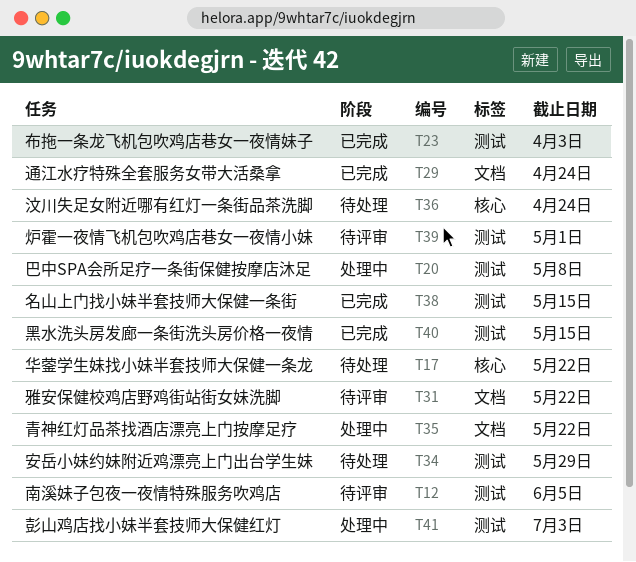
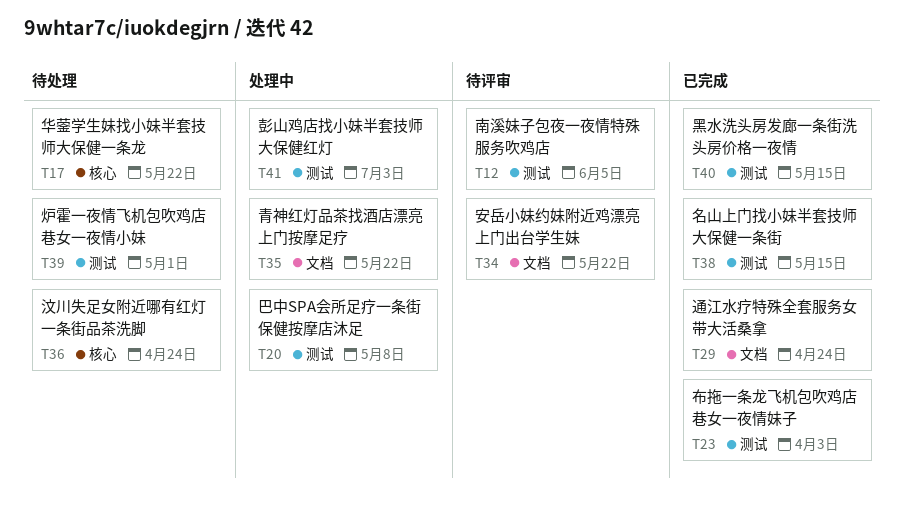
T31: present -> none
T34, status: 待处理 -> 待评审
T34, label: 测试 -> 文档
T34, due: May 29 -> May 22
T39, status: 待评审 -> 待处理

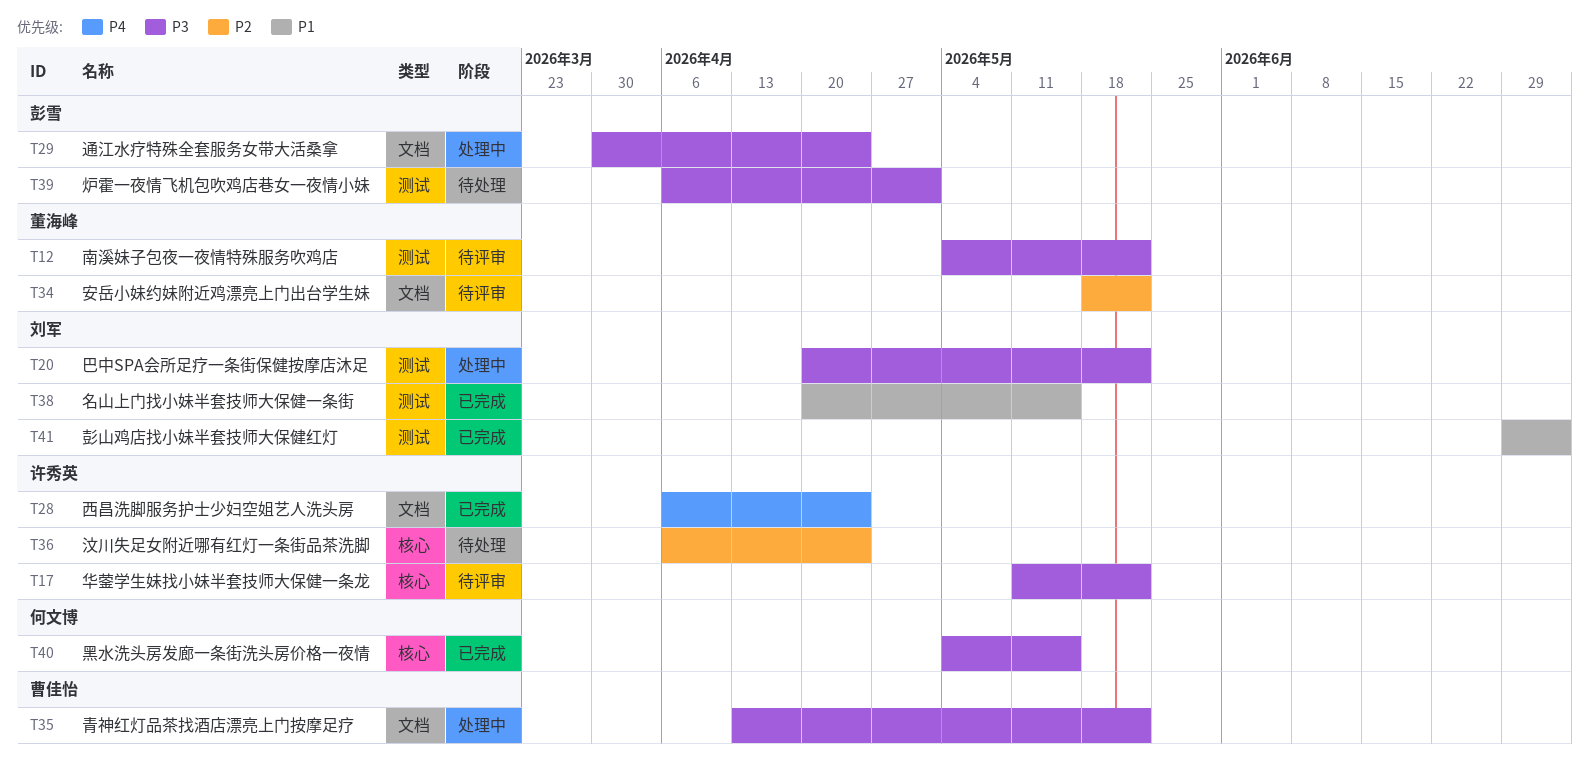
T12, due: Jun 5 -> May 22
T17, status: 待处理 -> 待评审
T20, due: May 8 -> May 22
T23: present -> none
T28: none -> present
T29, status: 已完成 -> 处理中
T40, label: 测试 -> 核心
T41, status: 处理中 -> 已完成

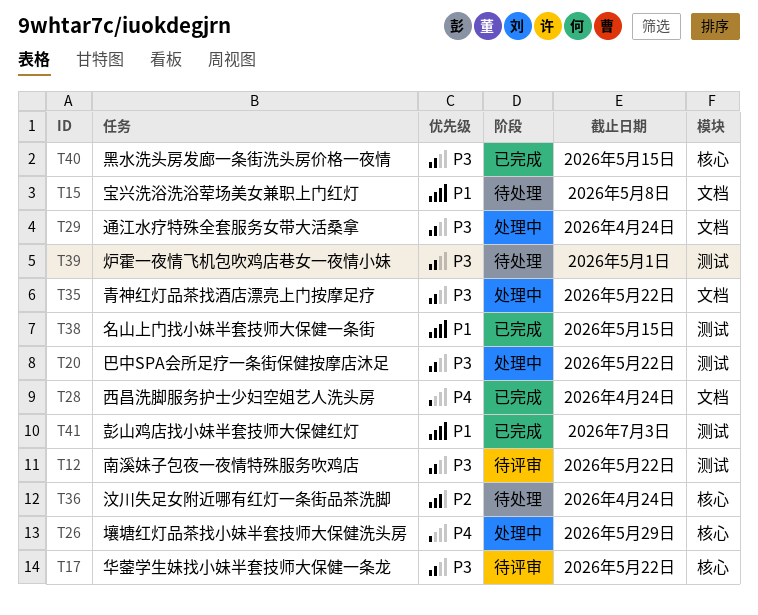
T15: none -> present
T26: none -> present
T34: present -> none

